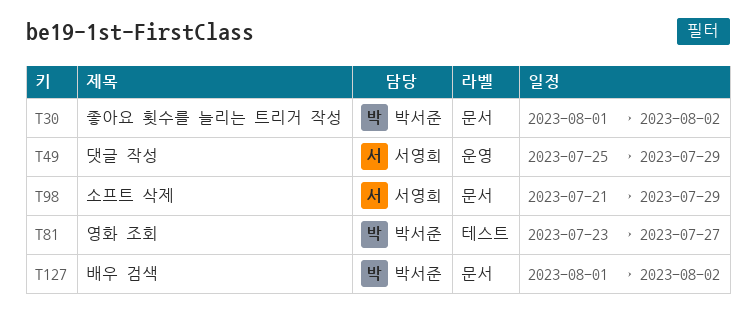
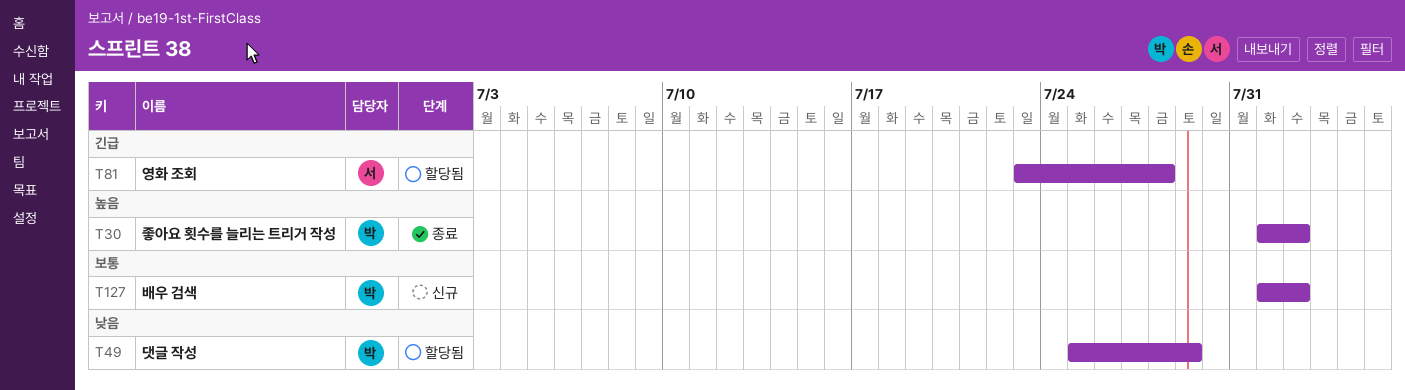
T49, owner: 서영희 -> 박서준
T81, owner: 박서준 -> 서영희
T81, due: Jul 27 -> Jul 28
T98: present -> none

